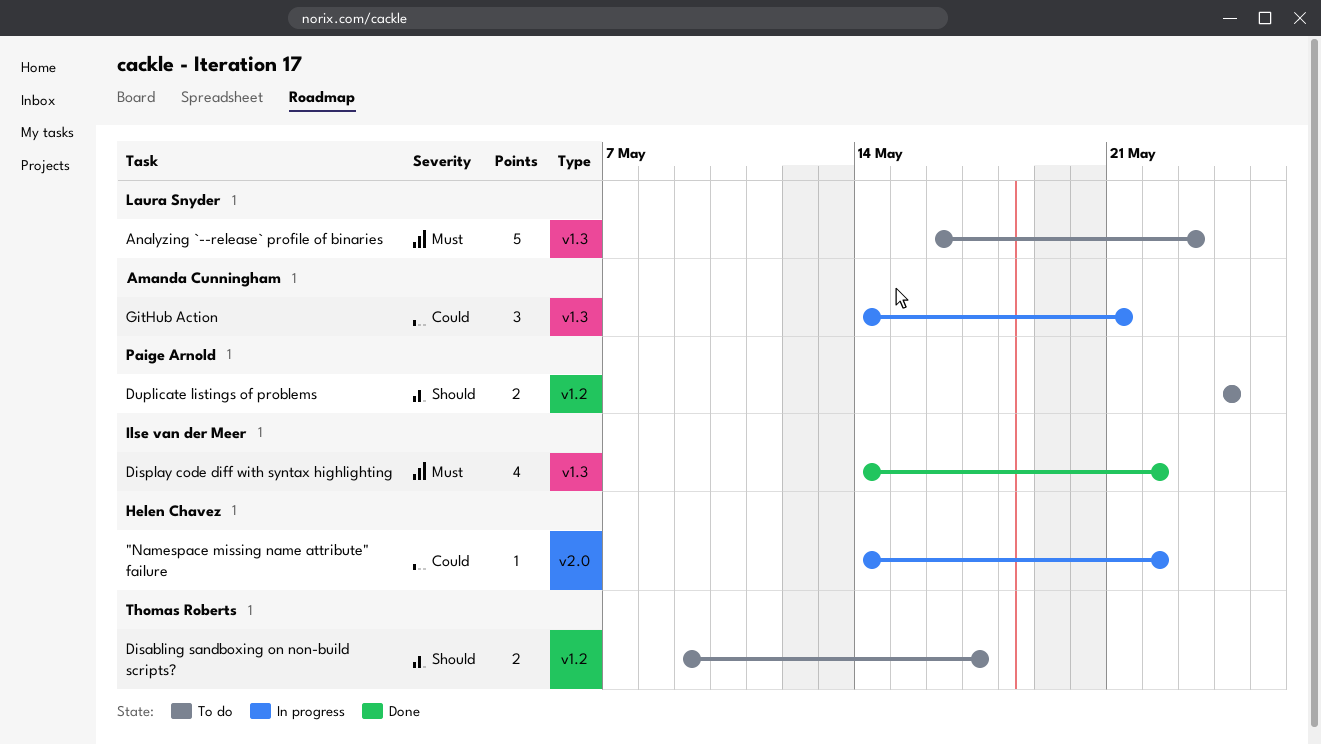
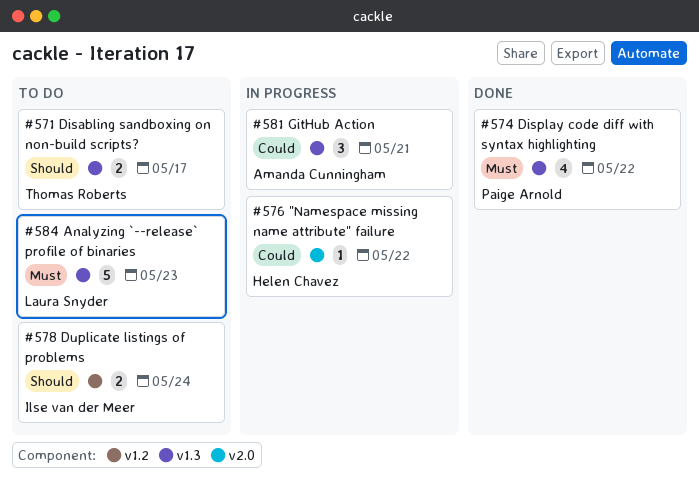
Disabling sandboxing on non-build scripts?, label: v1.2 -> v1.3
Display code diff with syntax highlighting, owner: Ilse van der Meer -> Paige Arnold
Duplicate listings of problems, owner: Paige Arnold -> Ilse van der Meer

